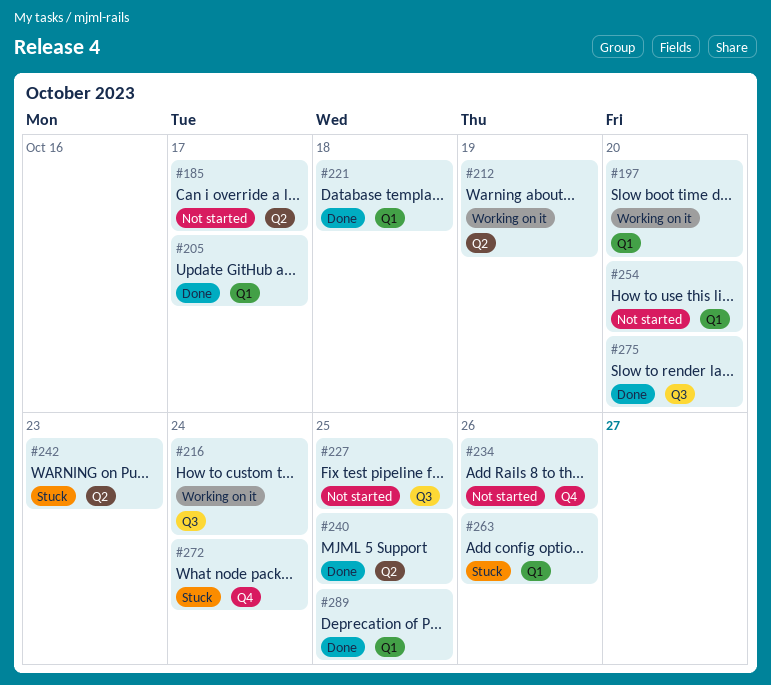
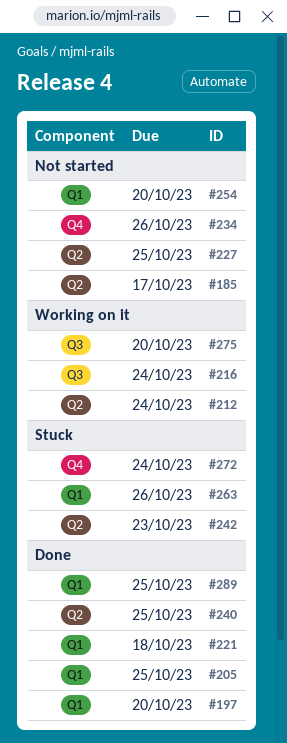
#197, status: Working on it -> Done
#205, due: Oct 17 -> Oct 25
#212, due: Oct 19 -> Oct 24
#227, label: Q3 -> Q2
#275, status: Done -> Working on it

